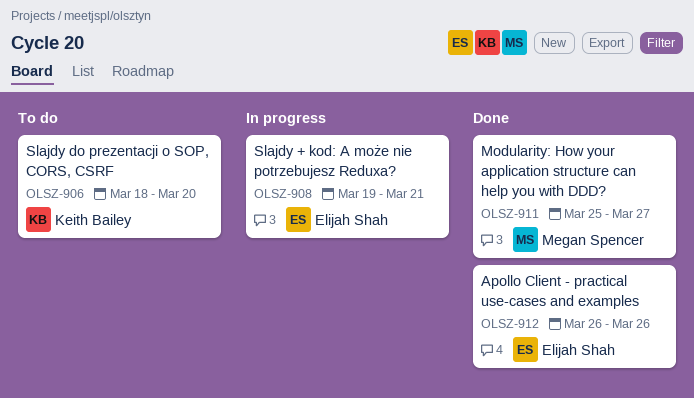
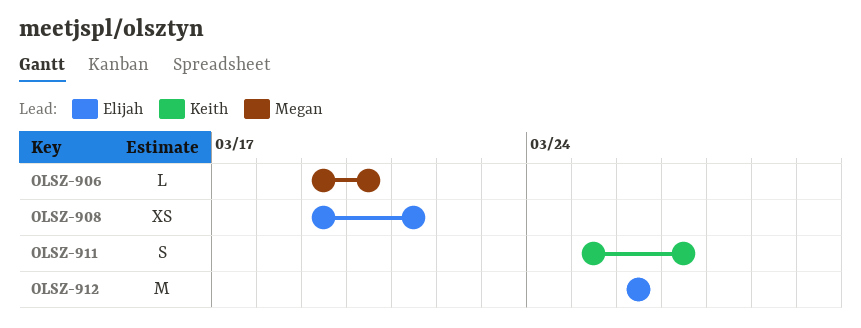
OLSZ-906, owner: Keith Bailey -> Megan Spencer
OLSZ-906, start: Mar 18 -> Mar 19
OLSZ-911, owner: Megan Spencer -> Keith Bailey

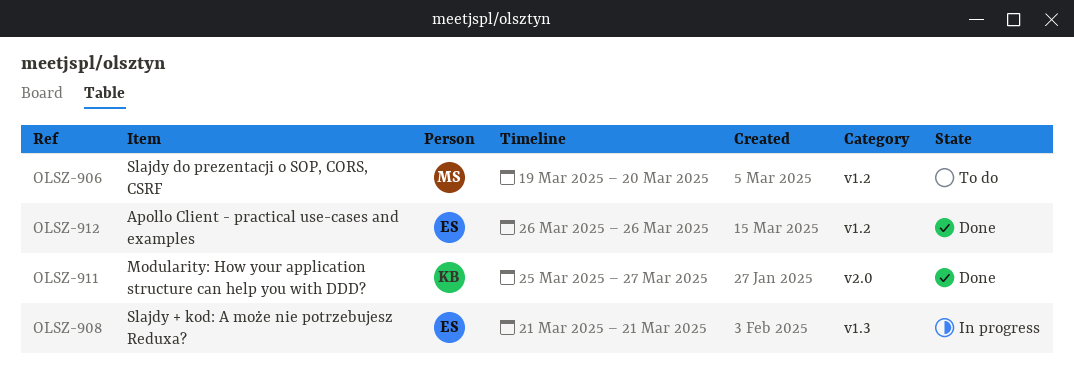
OLSZ-908, start: Mar 19 -> Mar 21

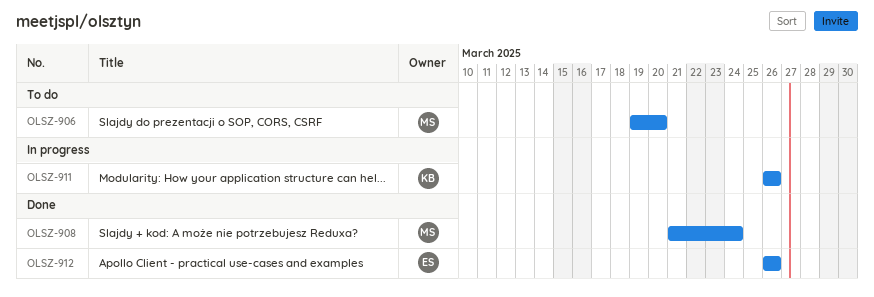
OLSZ-908, status: In progress -> Done
OLSZ-908, owner: ES -> MS
OLSZ-908, due: Mar 21 -> Mar 24
OLSZ-911, status: Done -> In progress
OLSZ-911, start: Mar 25 -> Mar 26
OLSZ-911, due: Mar 27 -> Mar 26

